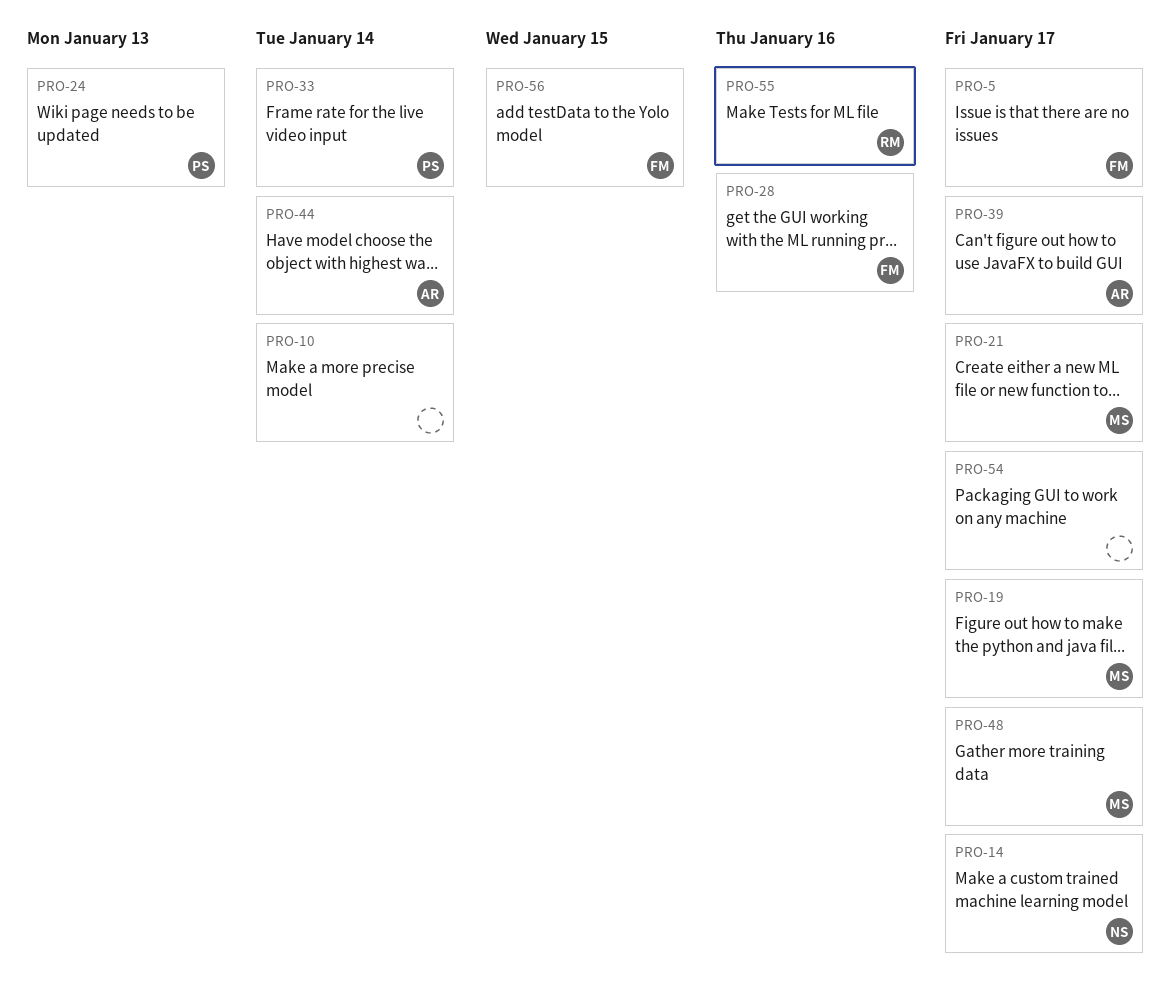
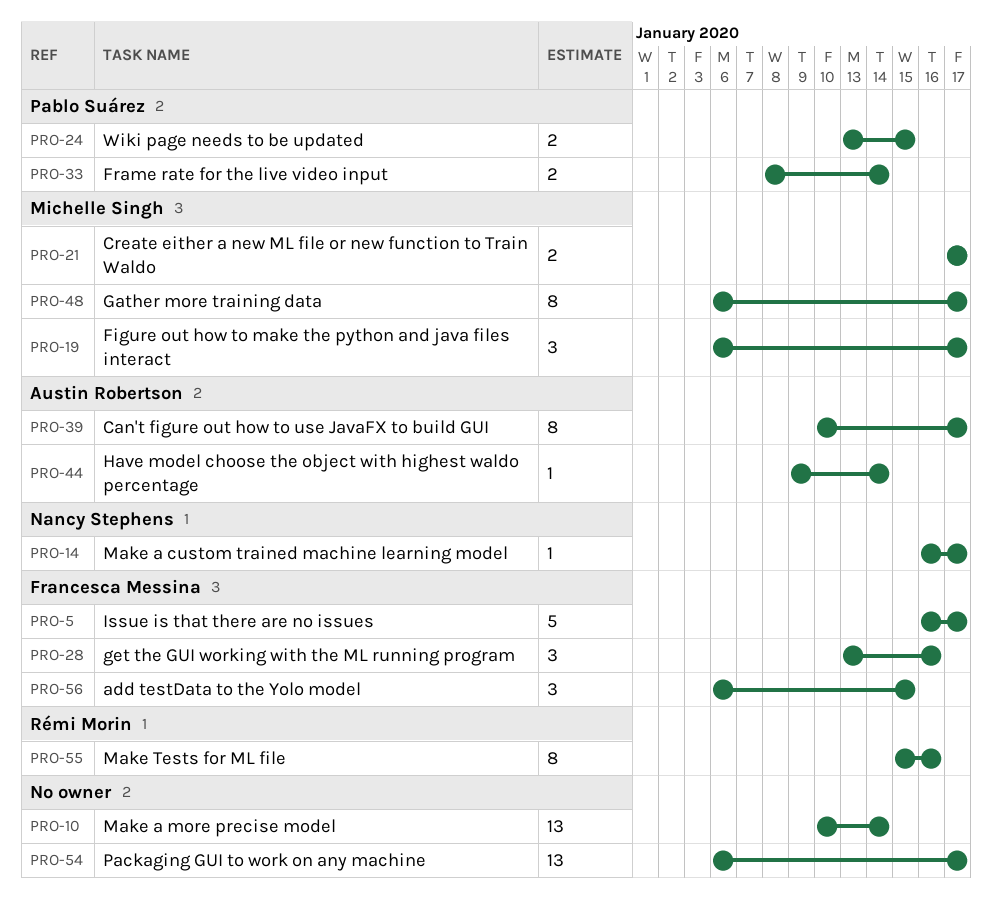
PRO-24, due: Jan 13 -> Jan 15

